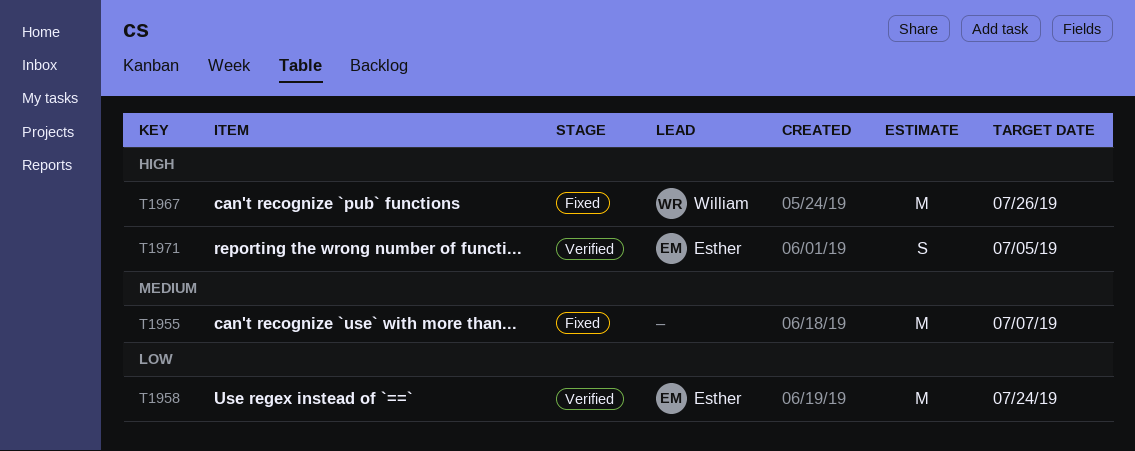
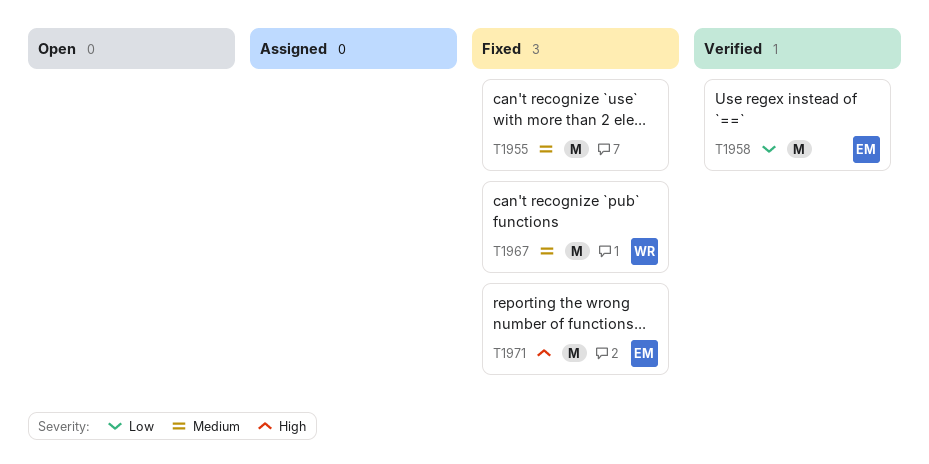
T1967, priority: High -> Medium
T1971, status: Verified -> Fixed
T1971, estimate: S -> M

